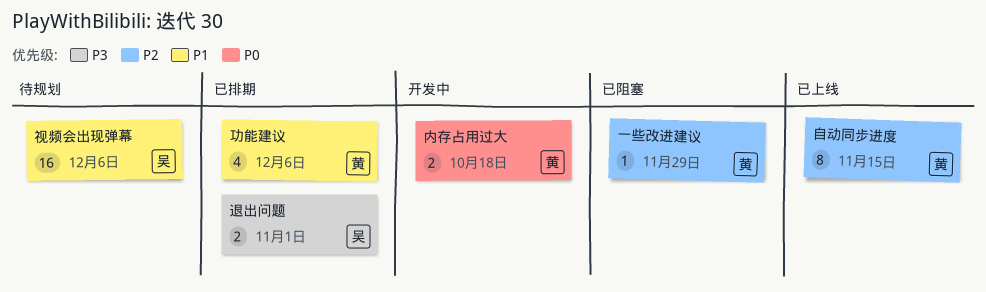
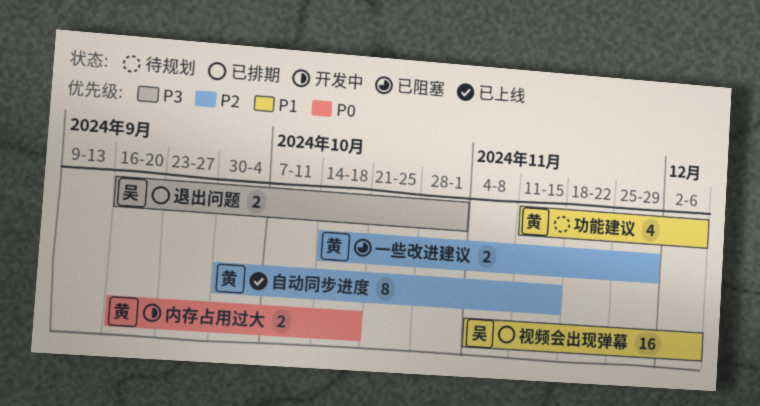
一些改进建议, estimate: 1 -> 2
功能建议, status: 已排期 -> 待规划
视频会出现弹幕, status: 待规划 -> 已排期

